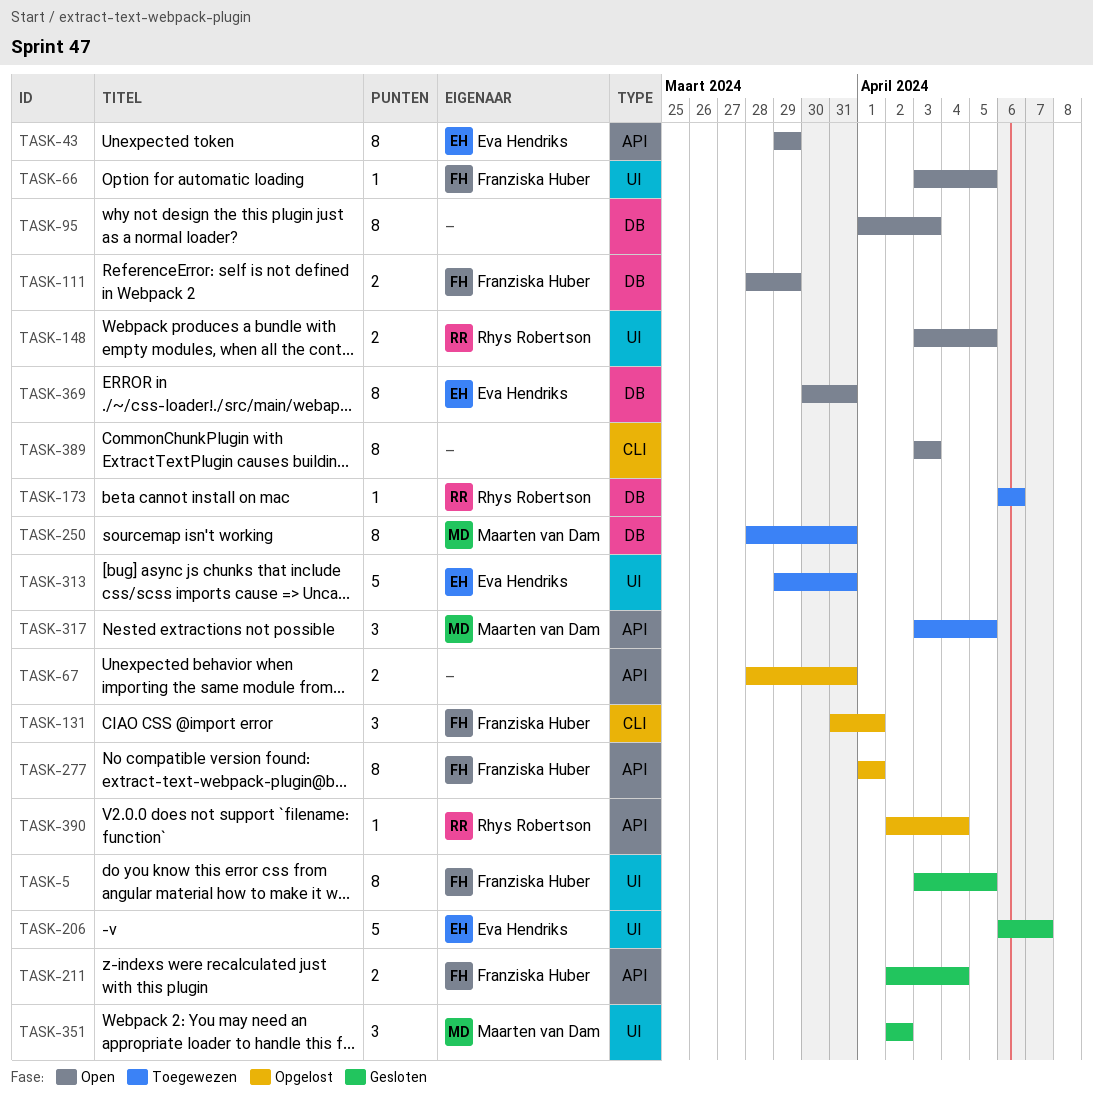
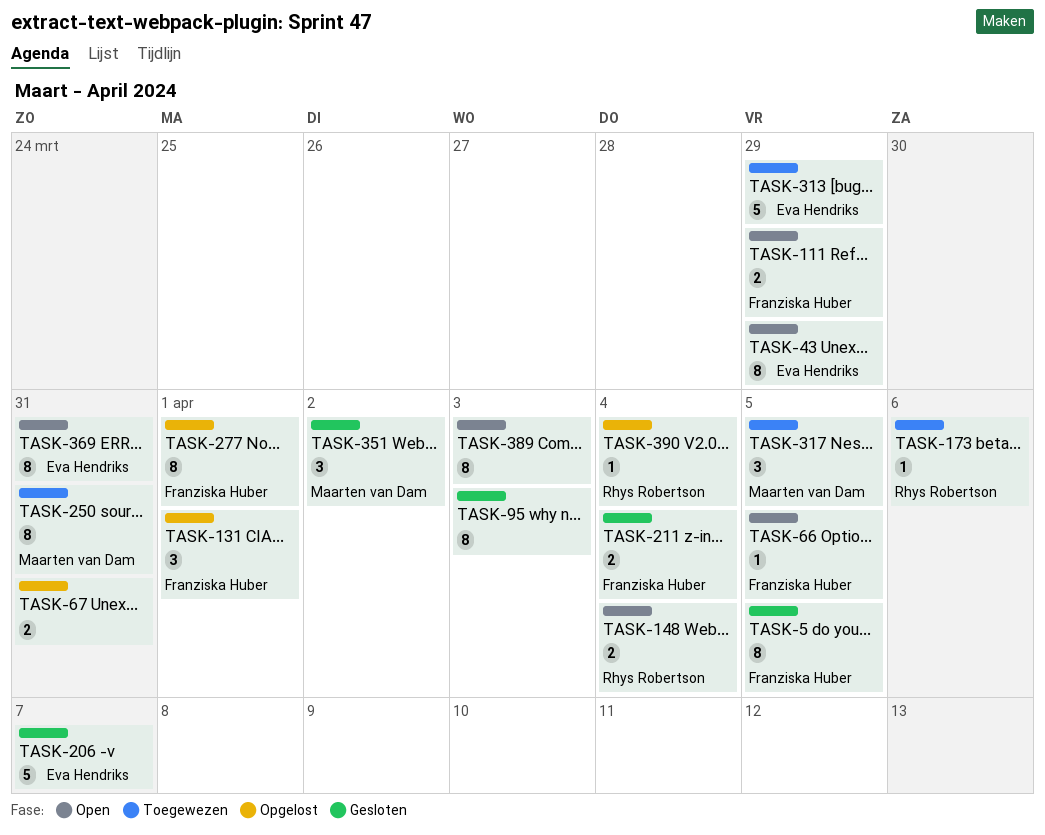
TASK-95, status: Open -> Gesloten
TASK-148, due: Apr 5 -> Apr 4
TASK-313, due: Mar 31 -> Mar 29

